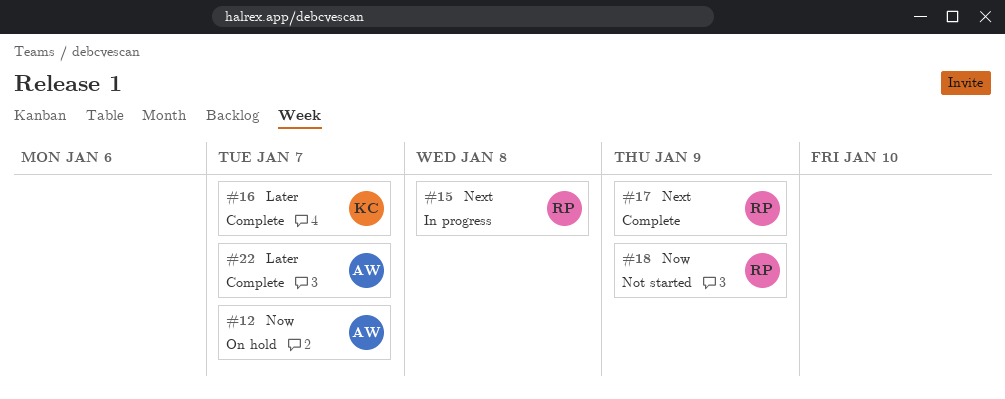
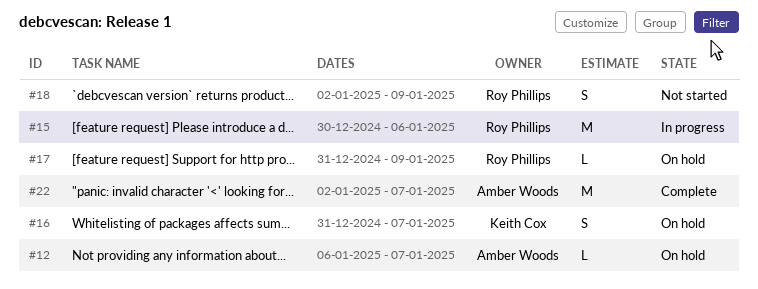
#15, due: Jan 8 -> Jan 6
#16, status: Complete -> On hold
#17, status: Complete -> On hold

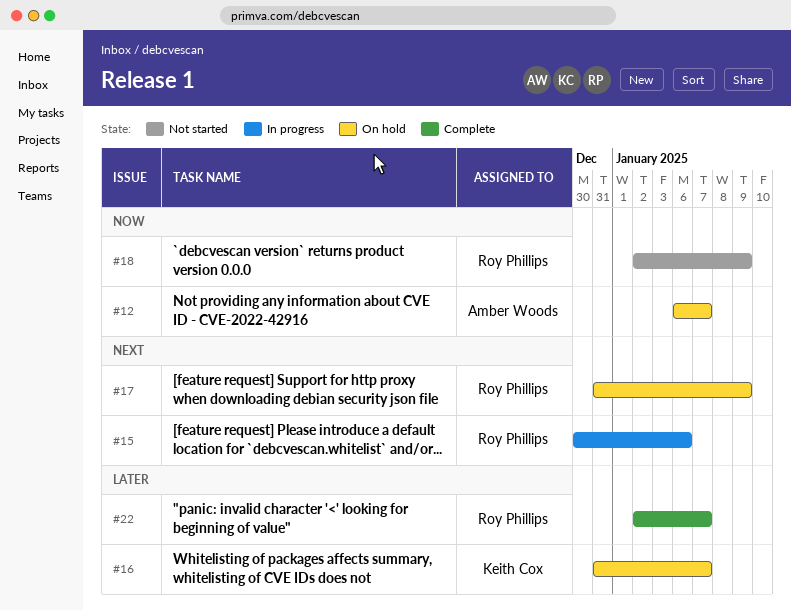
#22, owner: Amber Woods -> Roy Phillips

